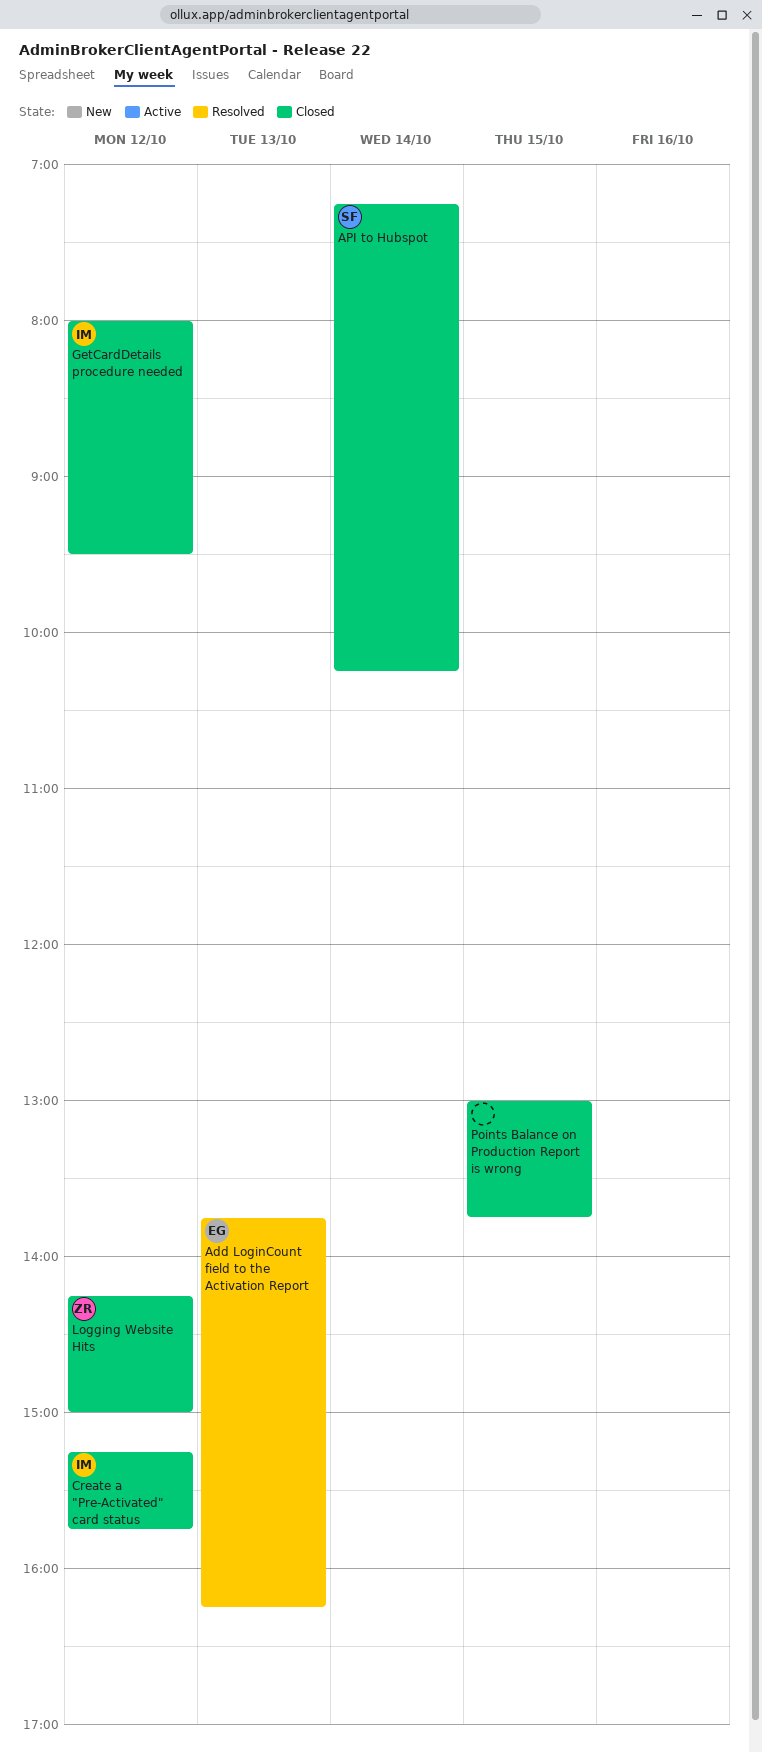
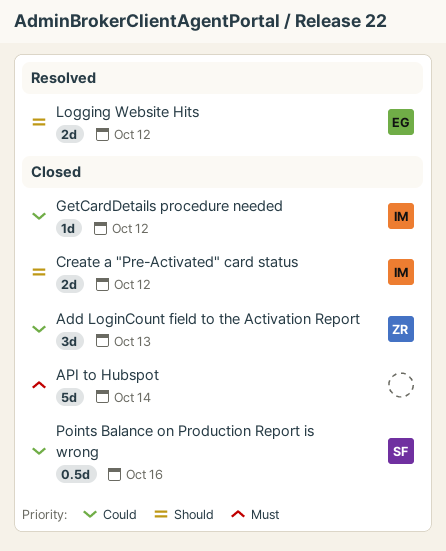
Add LoginCount field to the Activation Report, status: Resolved -> Closed
Add LoginCount field to the Activation Report, owner: EG -> ZR
API to Hubspot, owner: SF -> none
Logging Website Hits, status: Closed -> Resolved
Logging Website Hits, owner: ZR -> EG
Points Balance on Production Report is wrong, owner: none -> SF
Points Balance on Production Report is wrong, day: Oct 15 -> Oct 16

